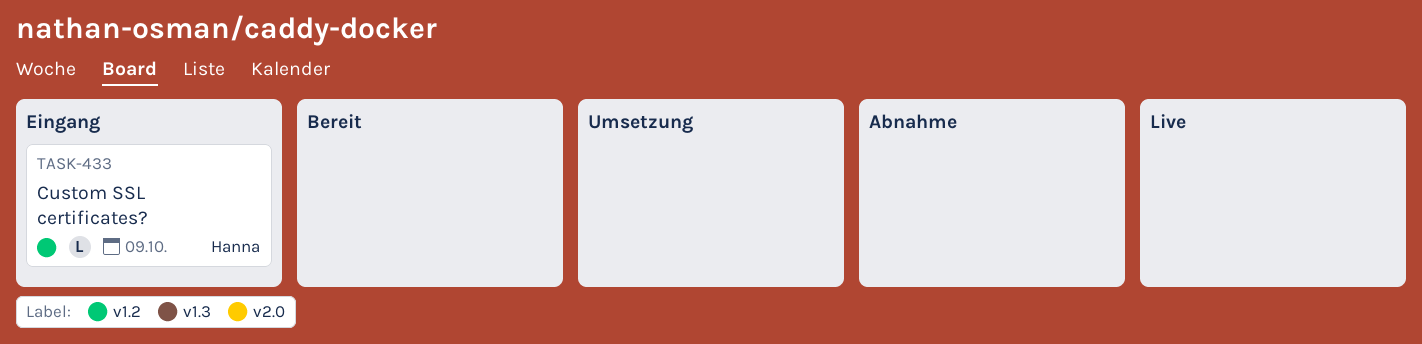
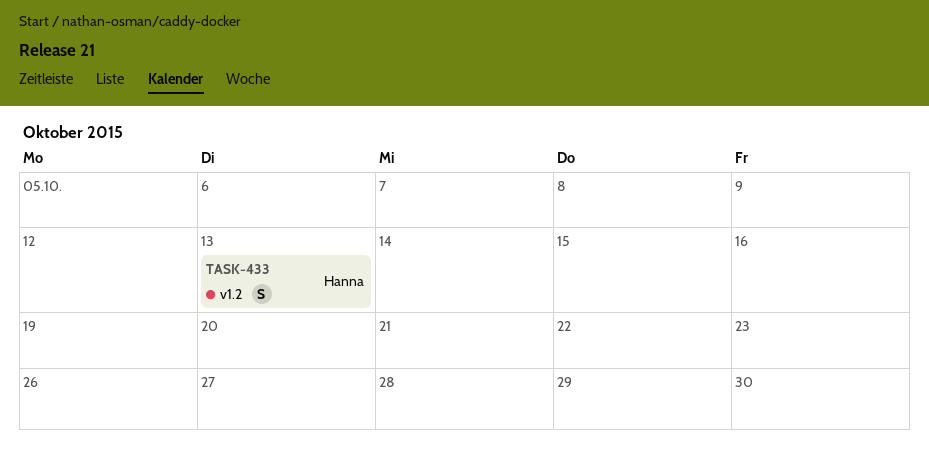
TASK-433, estimate: L -> S
TASK-433, due: Oct 9 -> Oct 13

